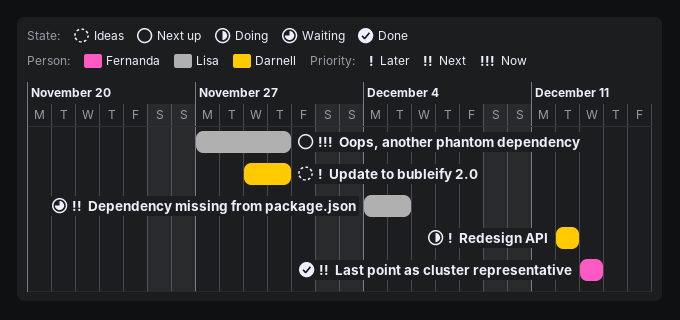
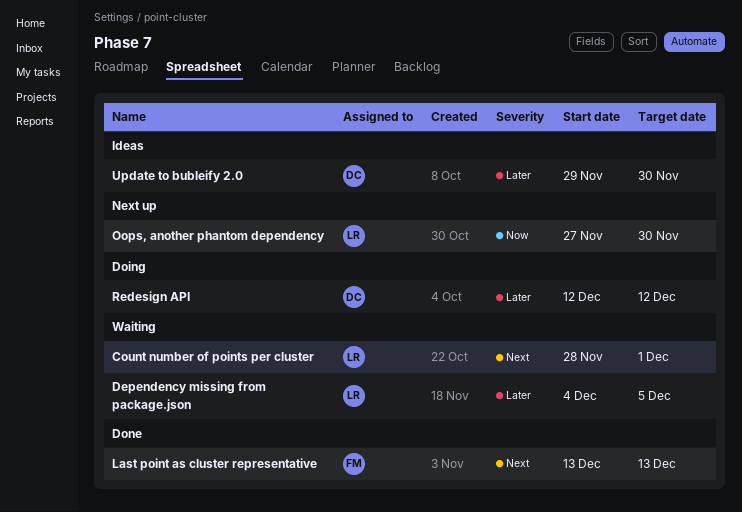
Count number of points per cluster: none -> present
Dependency missing from package.json, priority: Next -> Later

